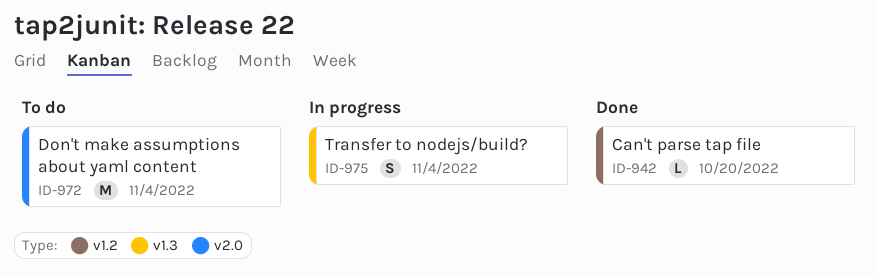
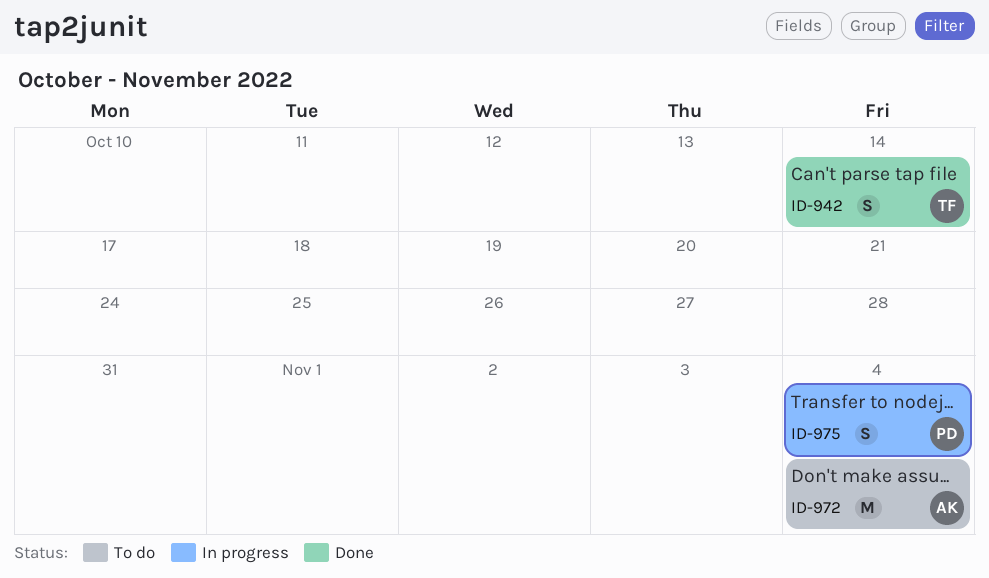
ID-942, estimate: L -> S
ID-942, due: Oct 20 -> Oct 14

